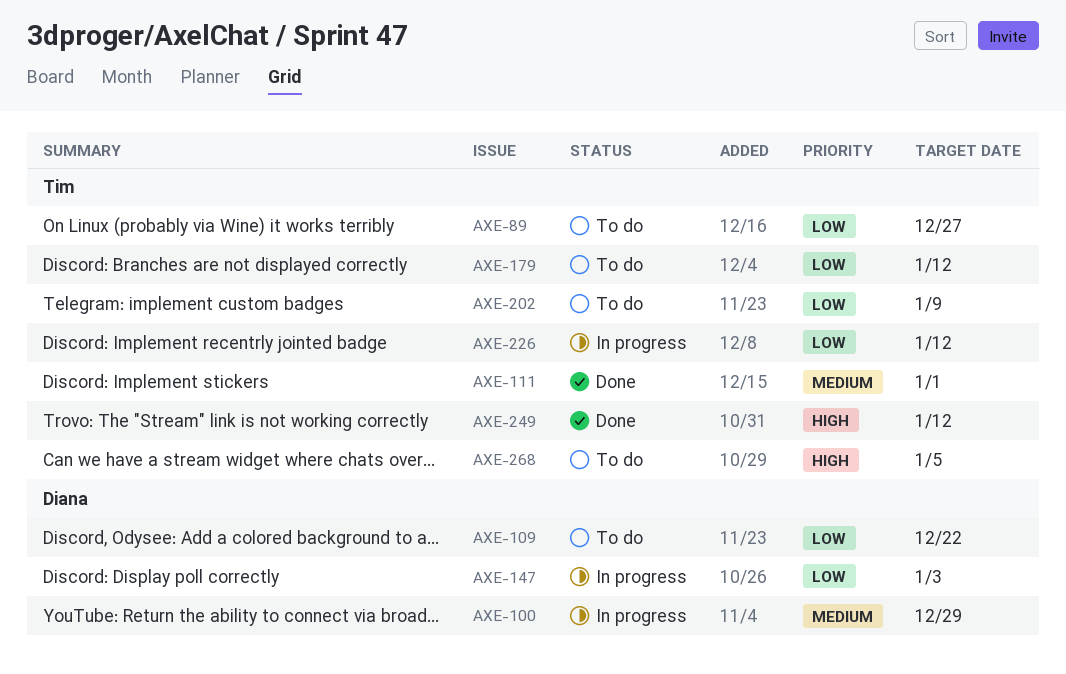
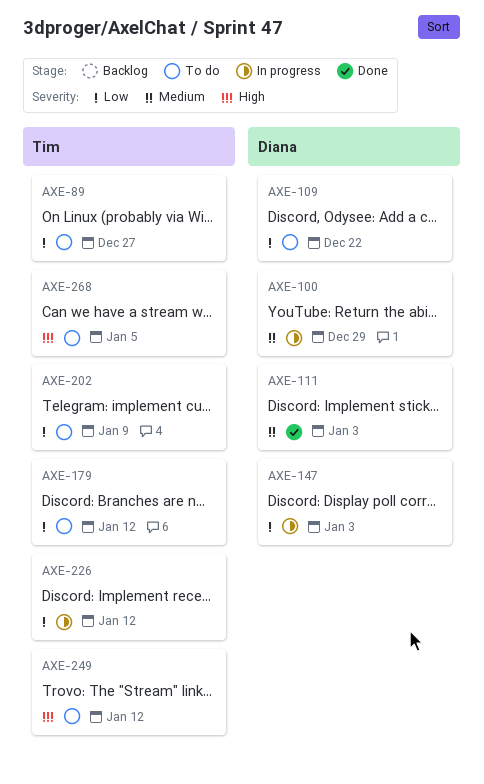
AXE-111, owner: Tim -> Diana
AXE-111, due: Jan 1 -> Jan 3
AXE-249, status: Done -> To do

